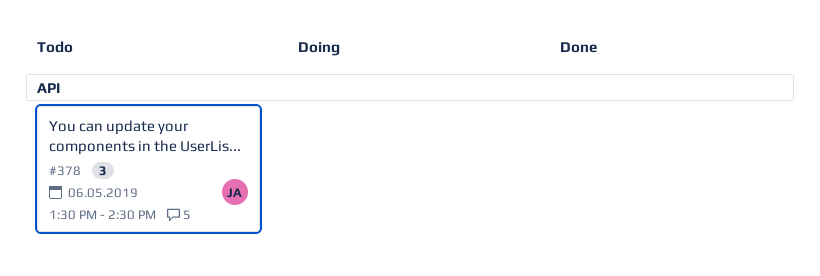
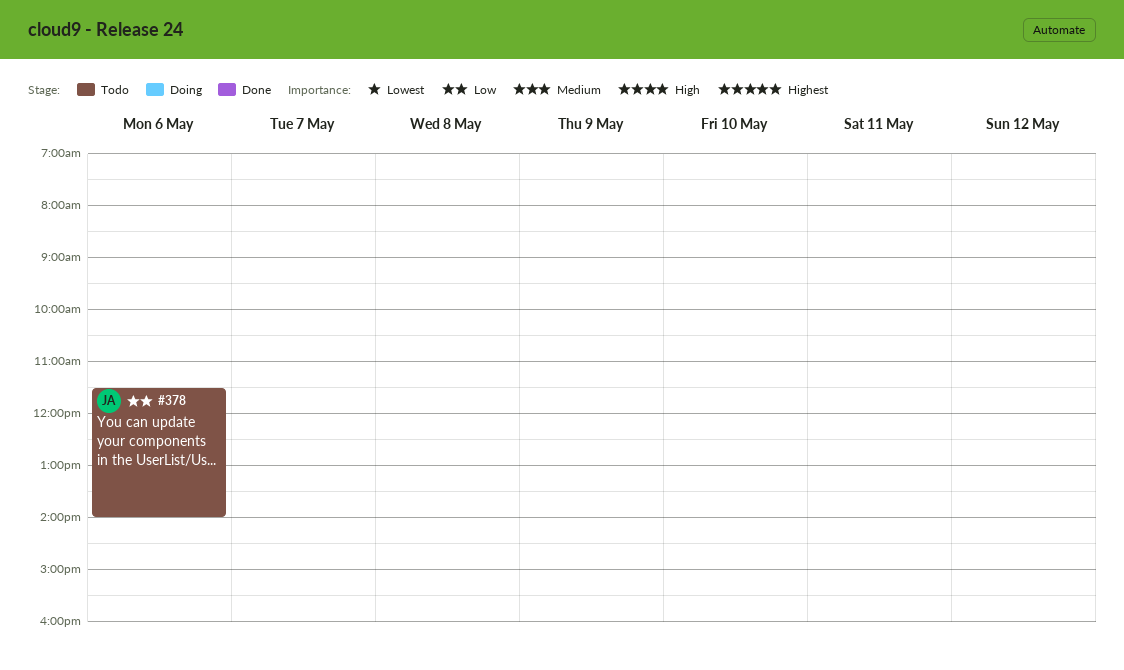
#378, begins: 13:30 -> 11:30
#378, ends: 14:30 -> 14:00

